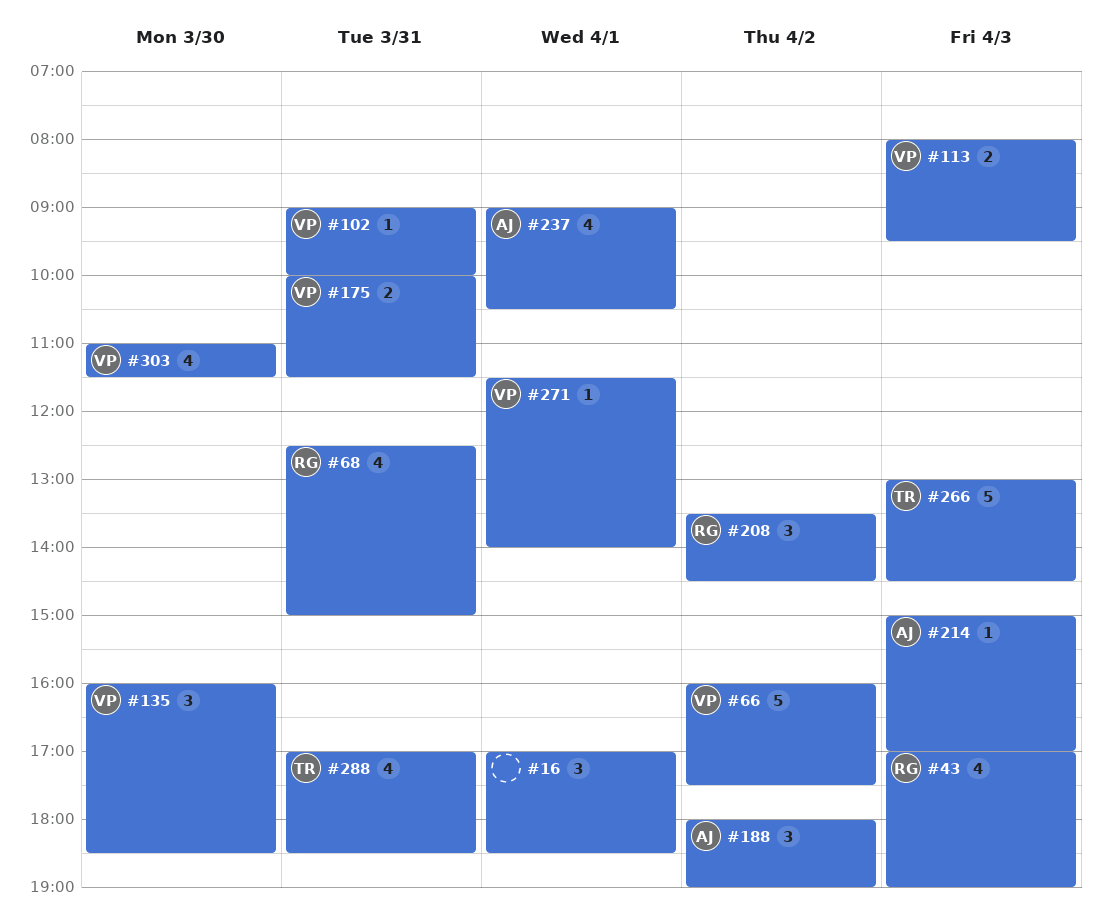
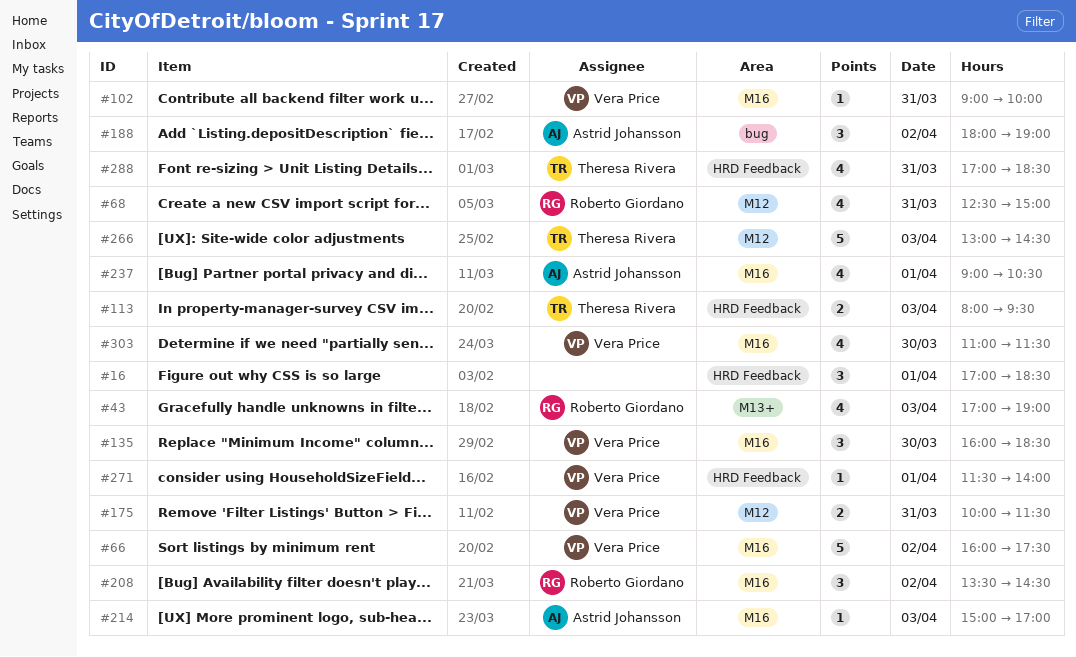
#113, owner: Vera Price -> Theresa Rivera

